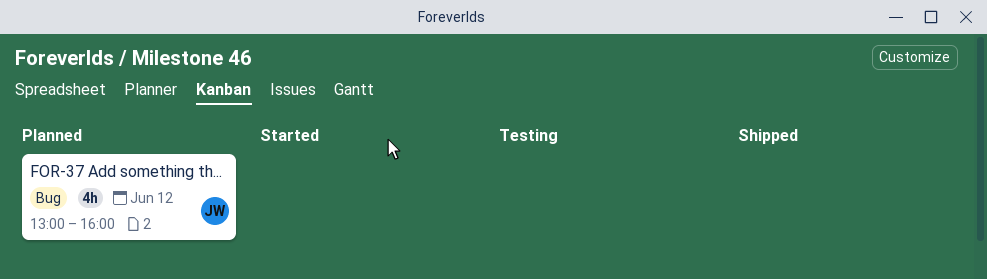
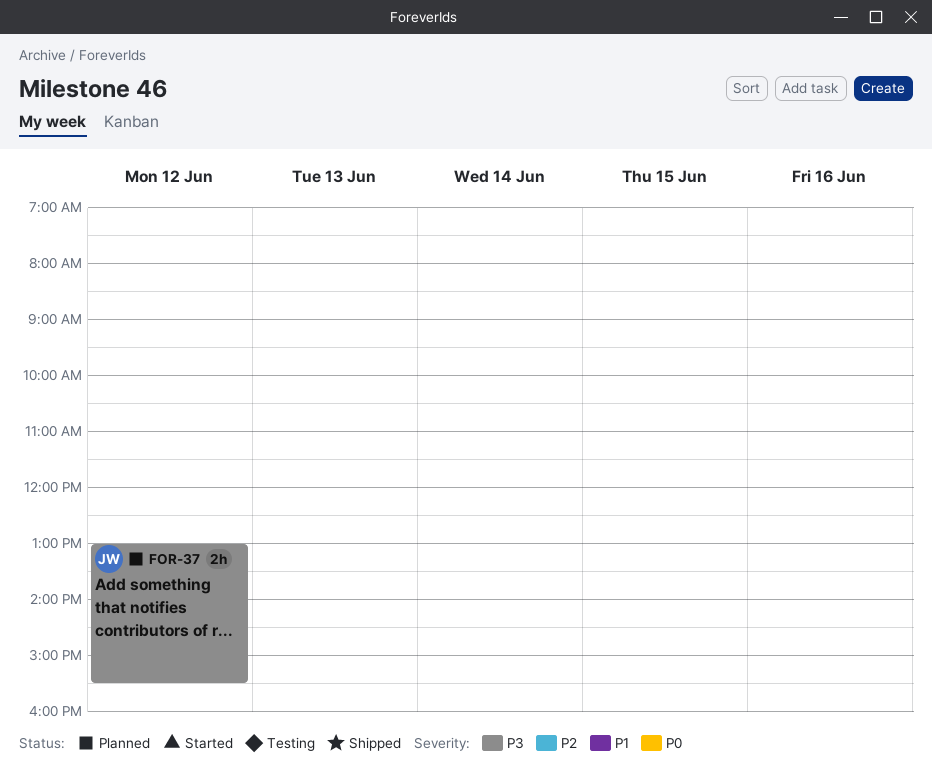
FOR-37, estimate: 4h -> 2h
FOR-37, ends: 16:00 -> 15:30

